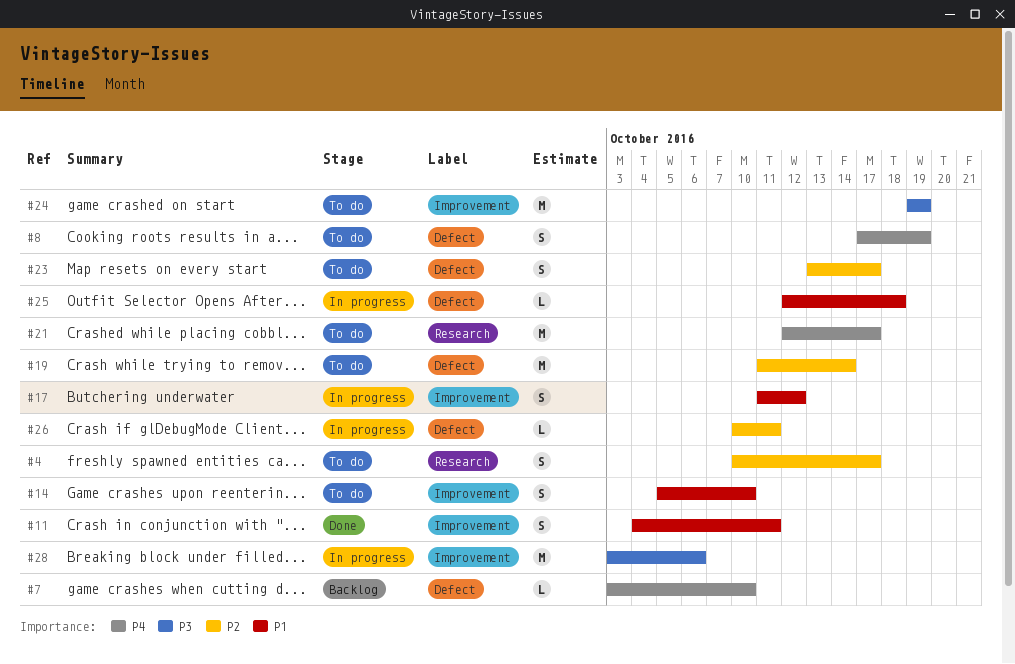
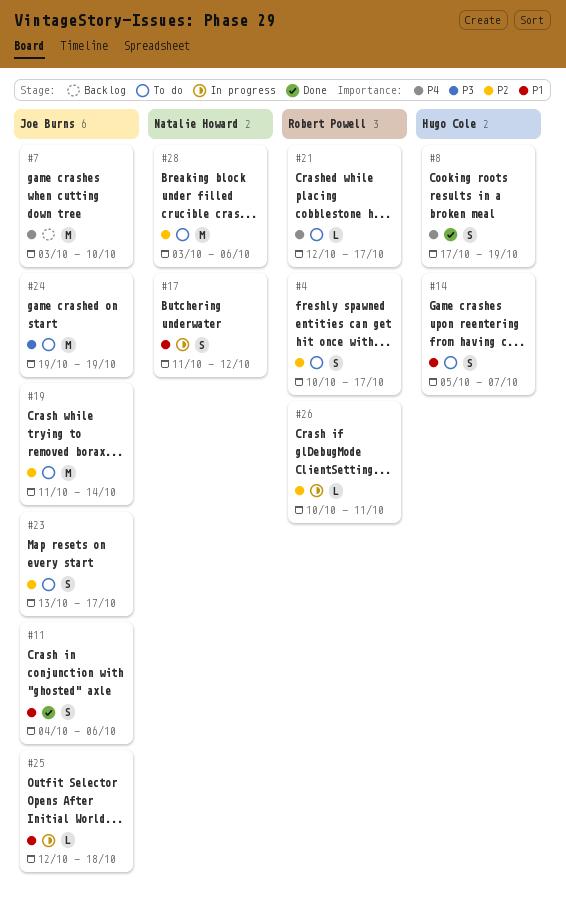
#7, estimate: L -> M
#8, status: To do -> Done
#11, due: Oct 11 -> Oct 6
#14, due: Oct 10 -> Oct 7
#21, estimate: M -> L
#28, status: In progress -> To do
#28, priority: P3 -> P2

